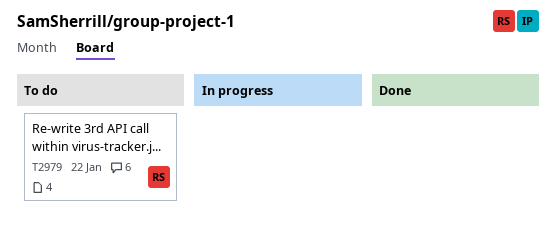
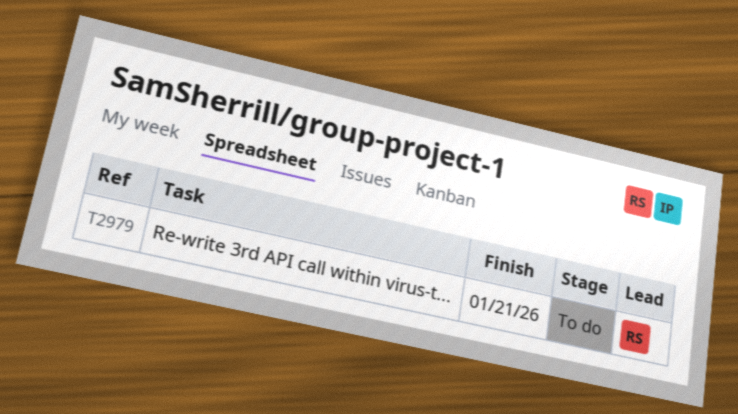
T2979, due: Jan 22 -> Jan 21

